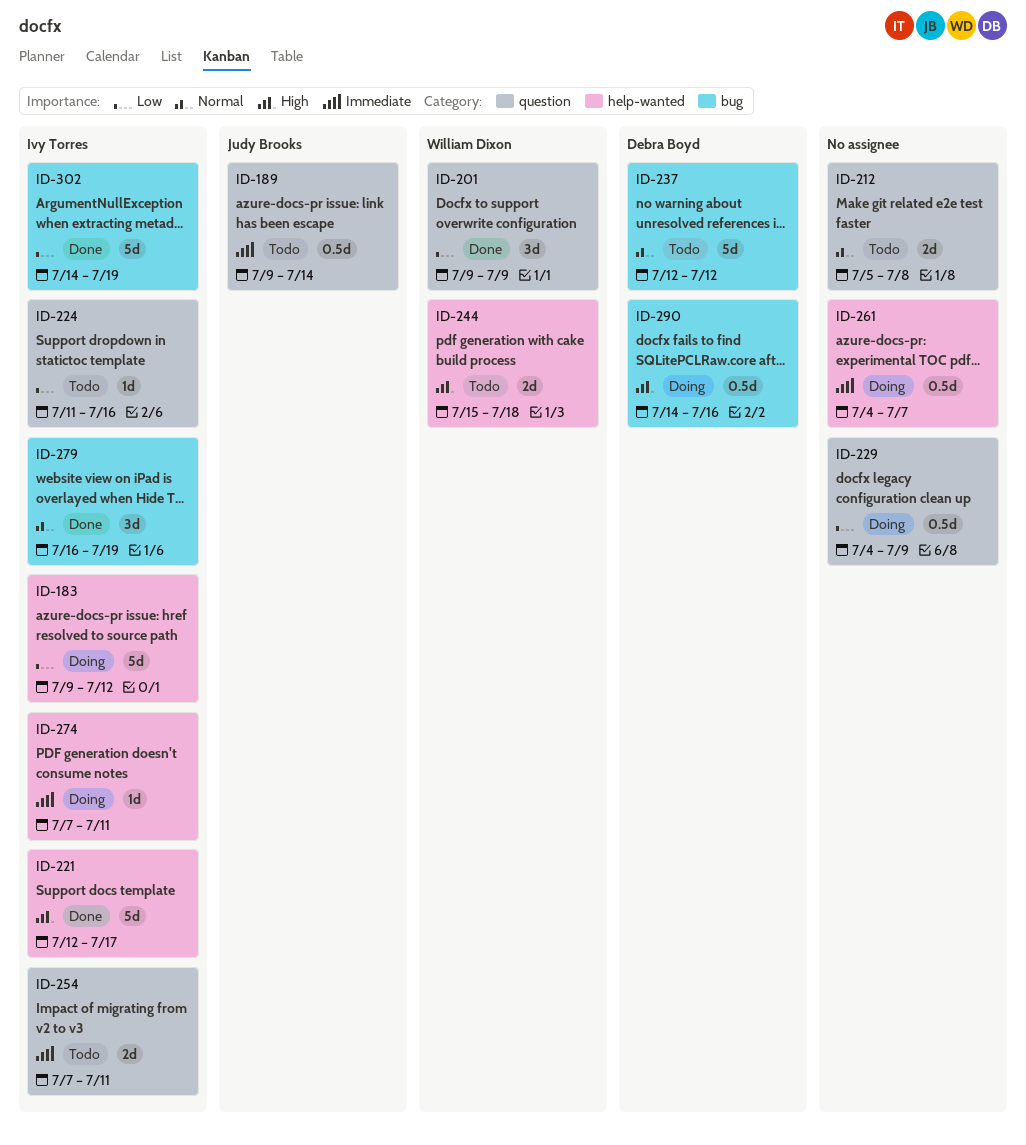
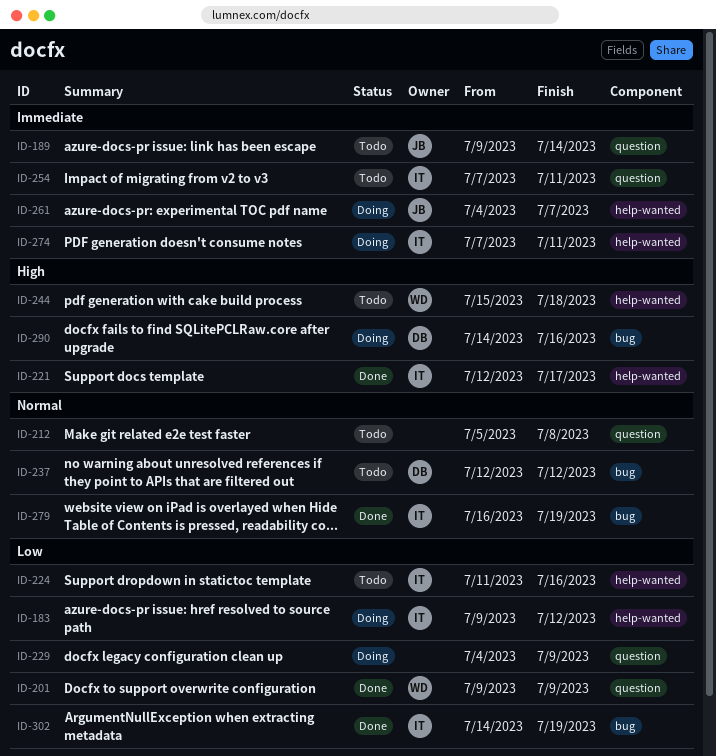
ID-224, label: question -> help-wanted
ID-261, owner: none -> Judy Brooks

